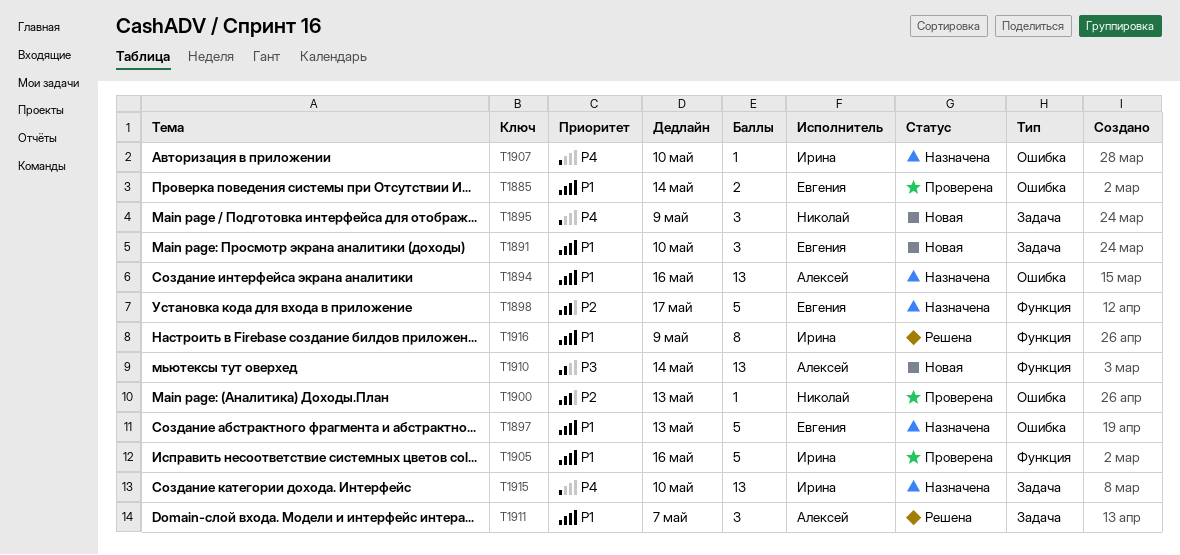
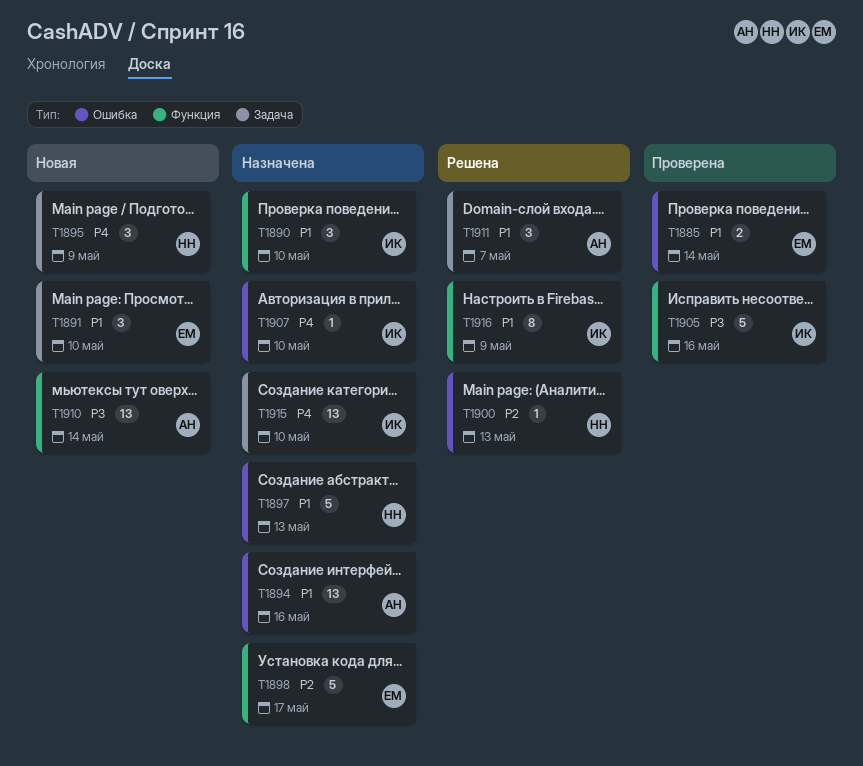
T1890: none -> present
T1897, owner: Евгения -> Николай
T1900, status: Проверена -> Решена
T1905, priority: P1 -> P3

